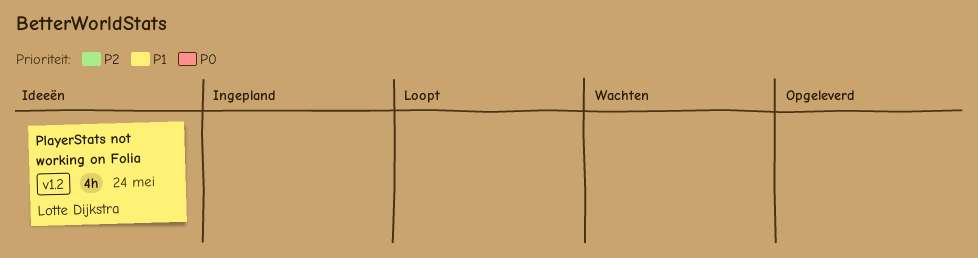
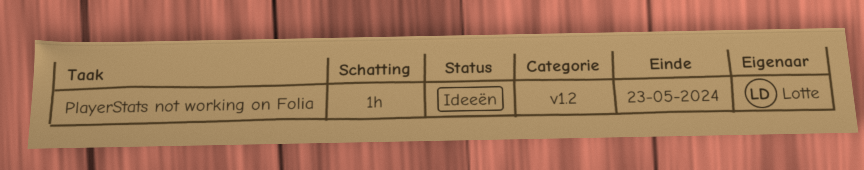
PlayerStats not working on Folia, estimate: 4h -> 1h
PlayerStats not working on Folia, due: May 24 -> May 23

